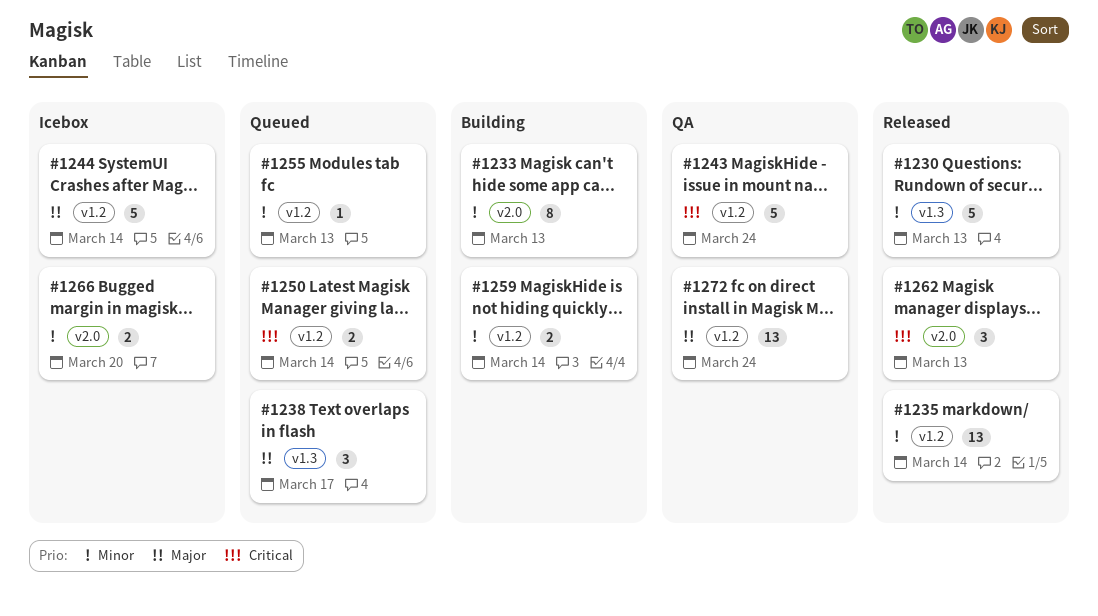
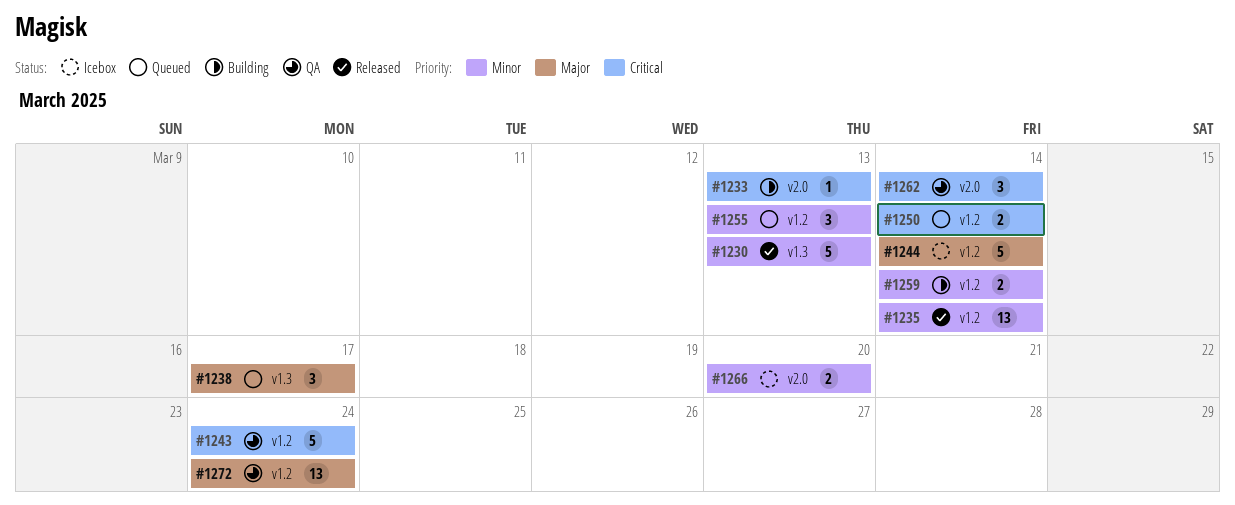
#1233, priority: Minor -> Critical
#1233, estimate: 8 -> 1
#1255, estimate: 1 -> 3
#1262, status: Released -> QA
#1262, due: Mar 13 -> Mar 14

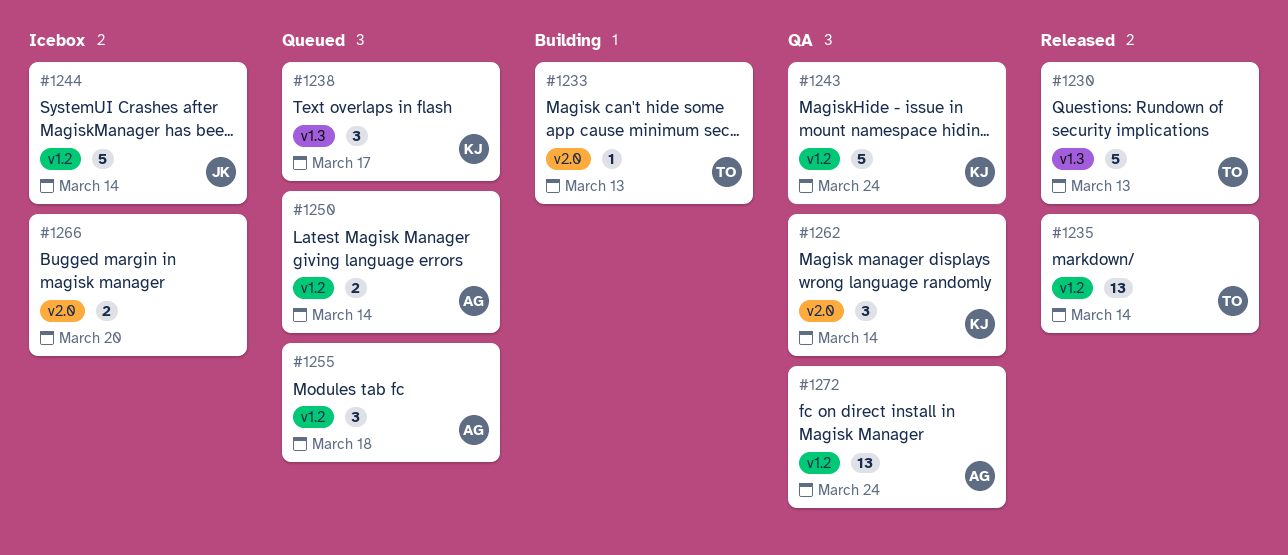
#1255, due: Mar 13 -> Mar 18
#1259: present -> none

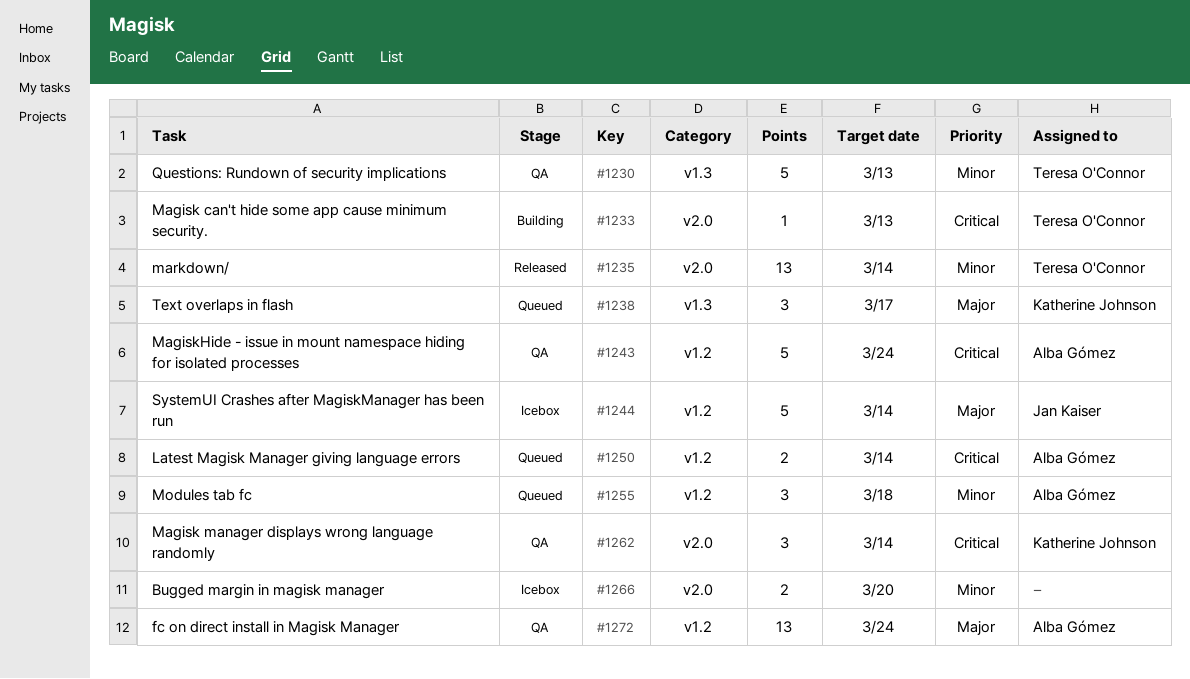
#1230, status: Released -> QA
#1235, label: v1.2 -> v2.0
#1243, owner: Katherine Johnson -> Alba Gómez

